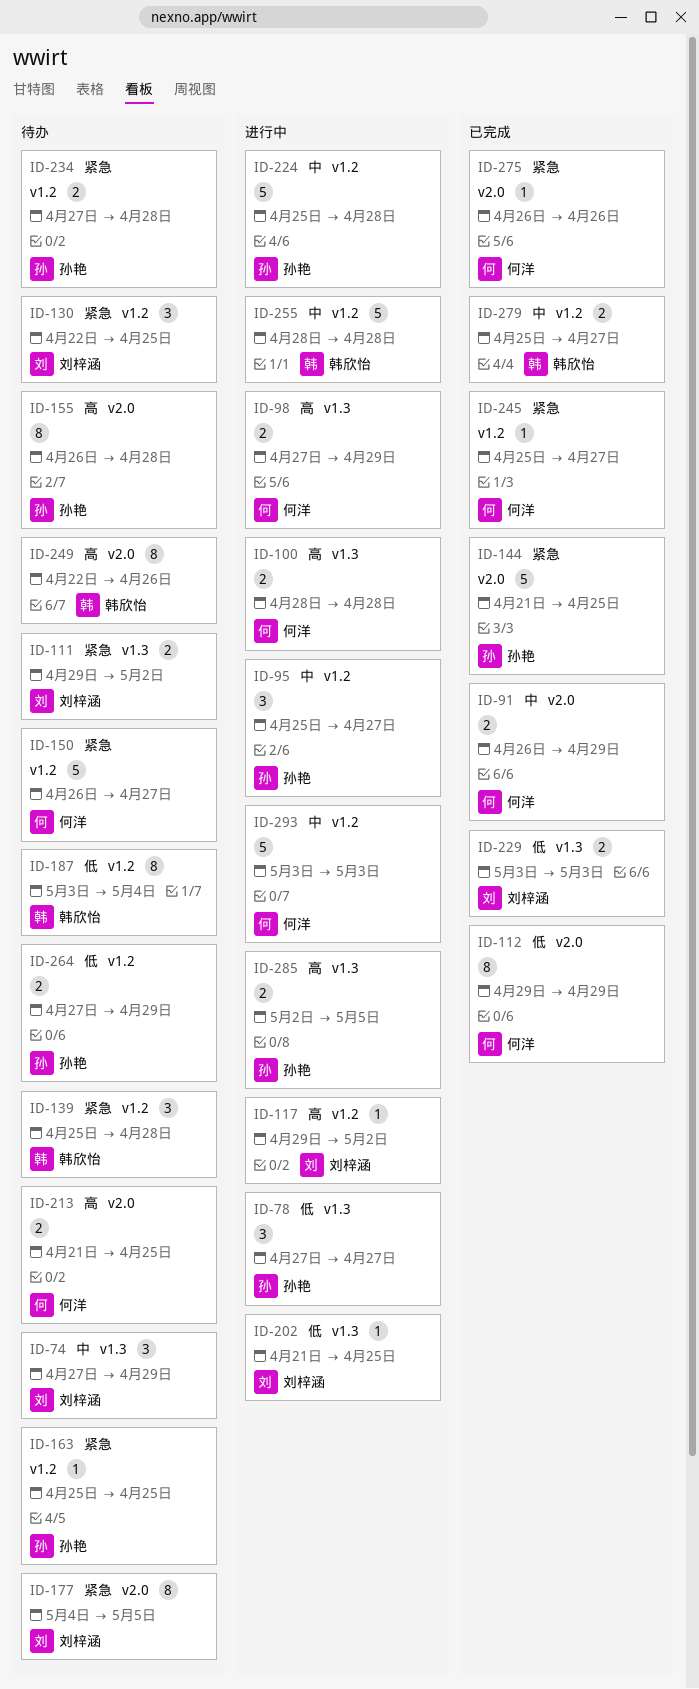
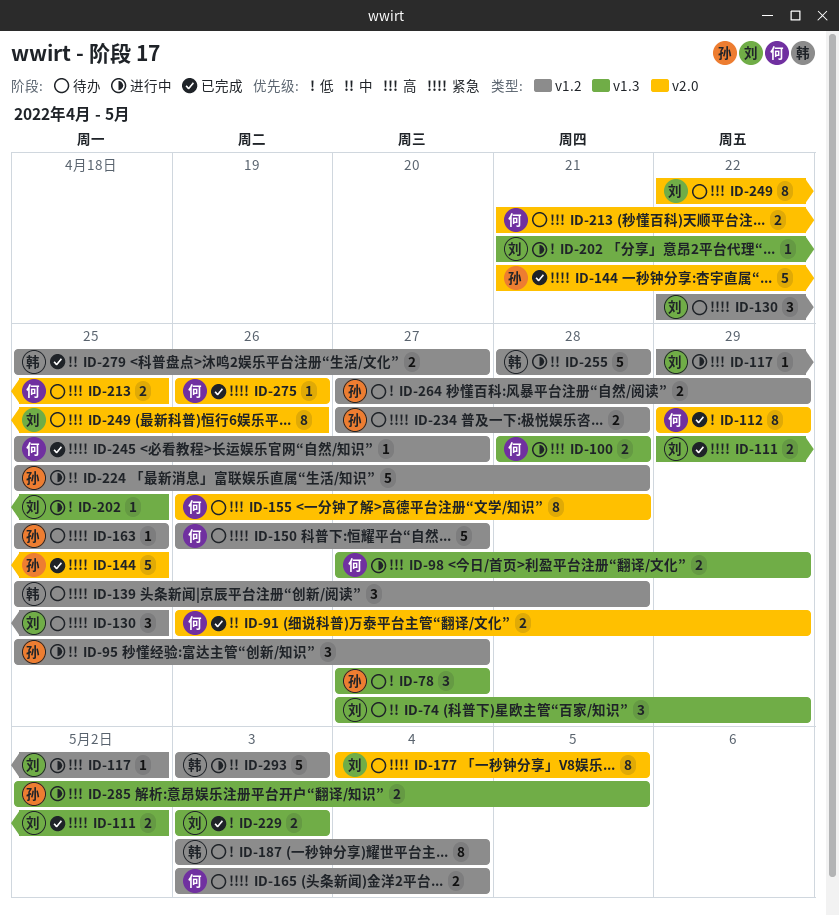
ID-78, status: 进行中 -> 待办
ID-111, status: 待办 -> 已完成
ID-155, owner: 孙艳 -> 何洋
ID-165: none -> present
ID-249, owner: 韩欣怡 -> 刘梓涵
ID-293, owner: 何洋 -> 韩欣怡

